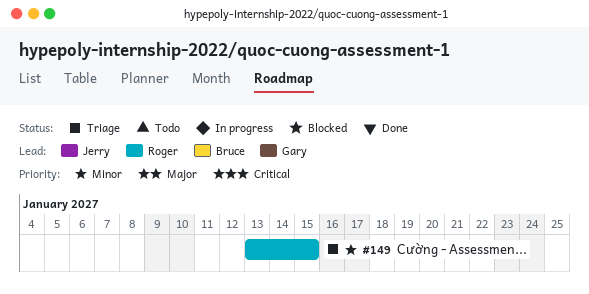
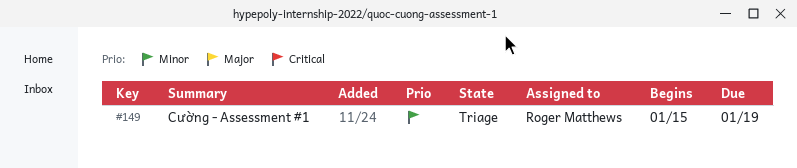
#149, start: Jan 13 -> Jan 15
#149, due: Jan 15 -> Jan 19

